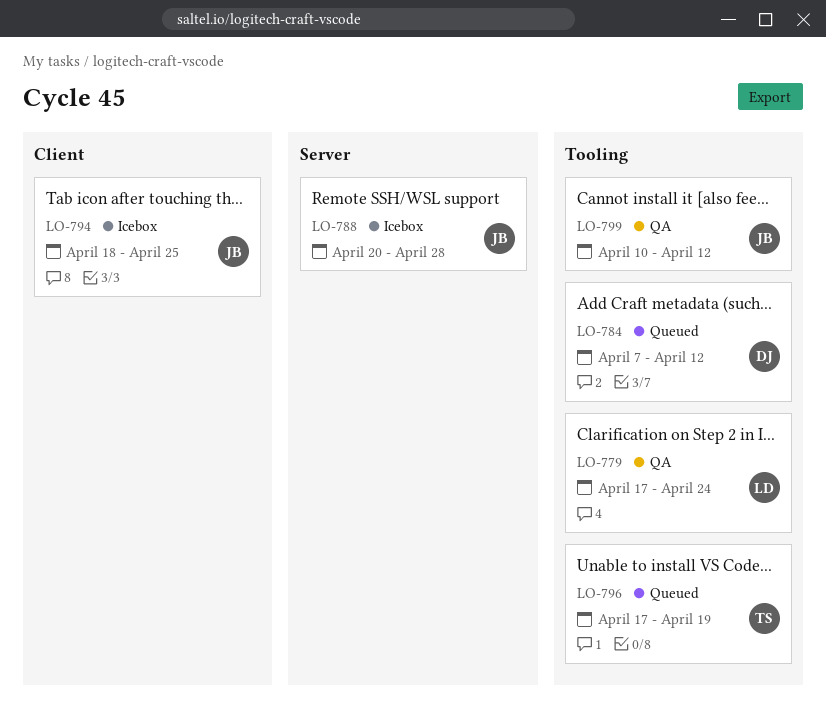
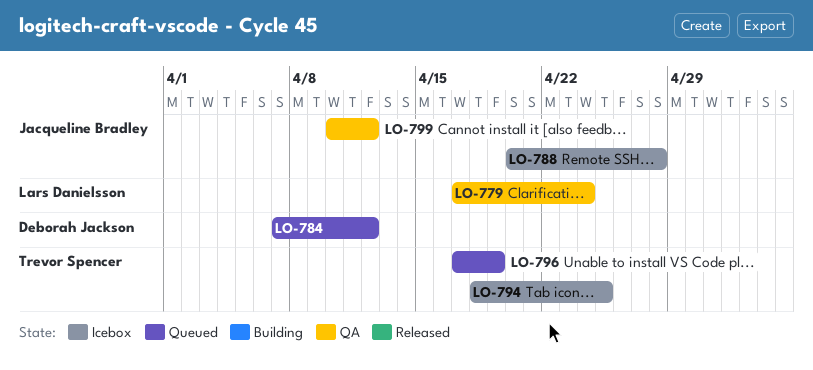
LO-794, owner: Jacqueline Bradley -> Trevor Spencer

